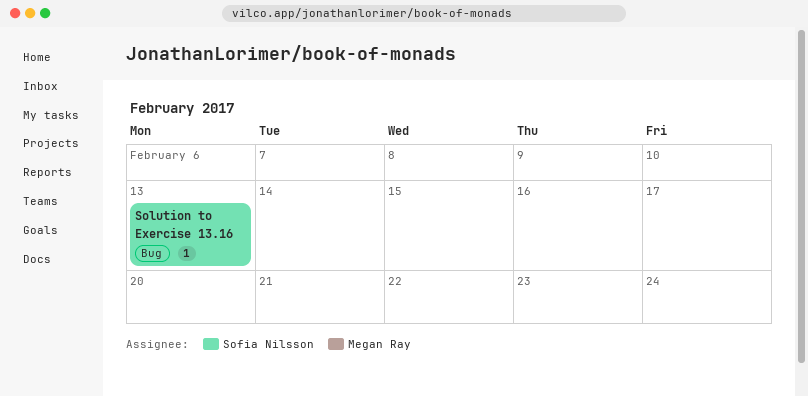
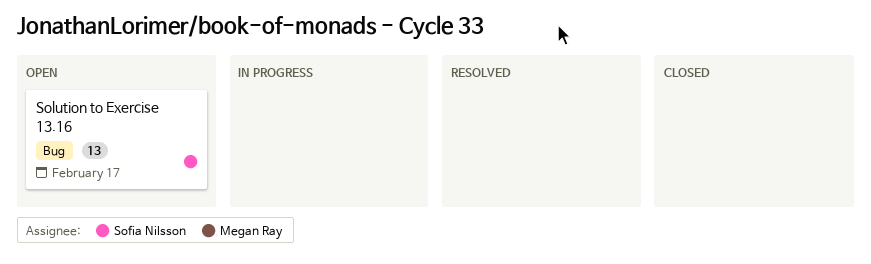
Solution to Exercise 13.16, estimate: 1 -> 13
Solution to Exercise 13.16, due: Feb 13 -> Feb 17

